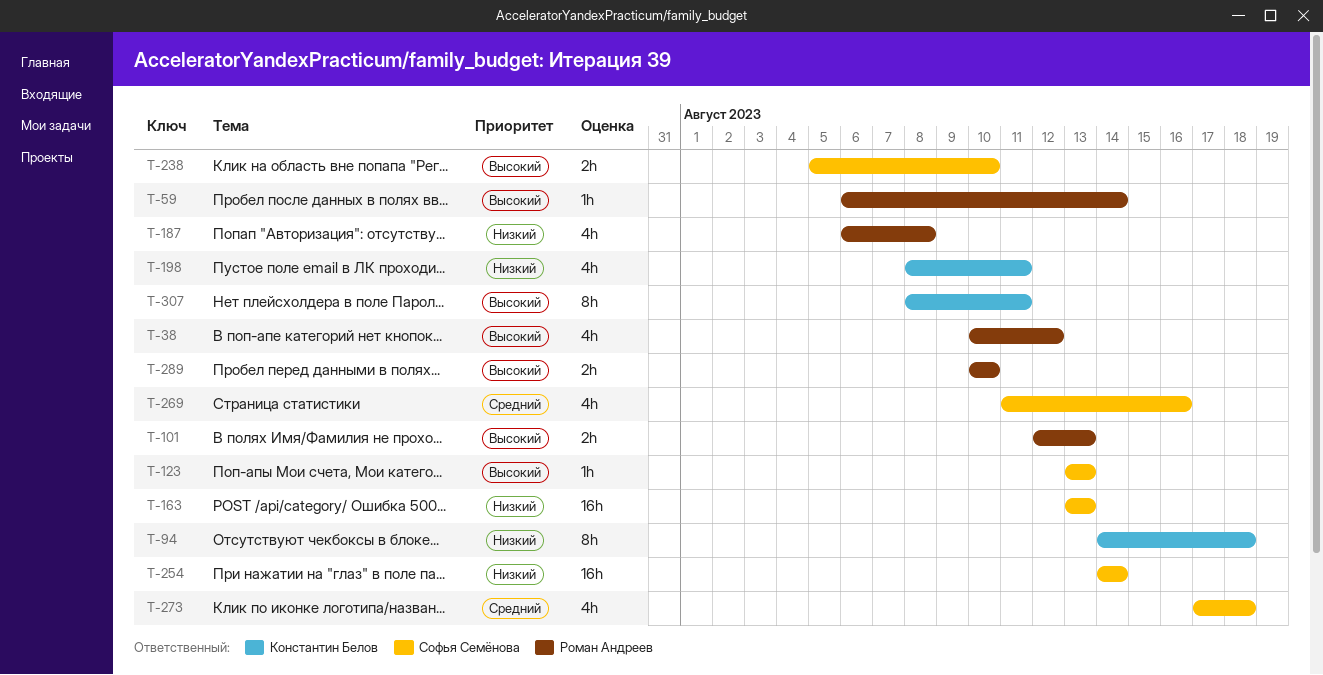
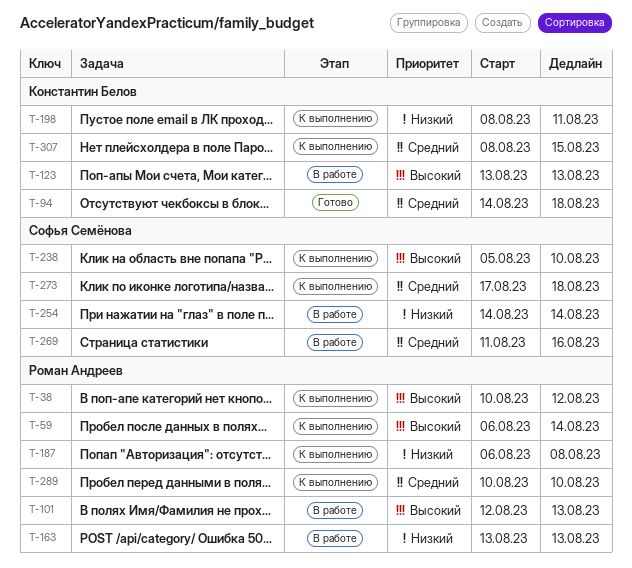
T-94, priority: Низкий -> Средний
T-123, owner: Софья Семёнова -> Константин Белов
T-163, owner: Софья Семёнова -> Роман Андреев
T-289, priority: Высокий -> Средний
T-307, priority: Высокий -> Средний
T-307, due: Aug 11 -> Aug 15

